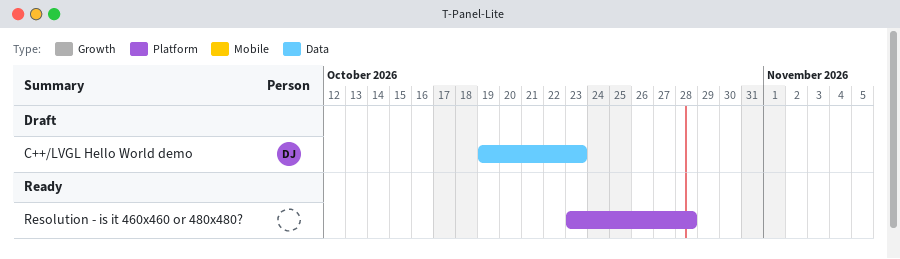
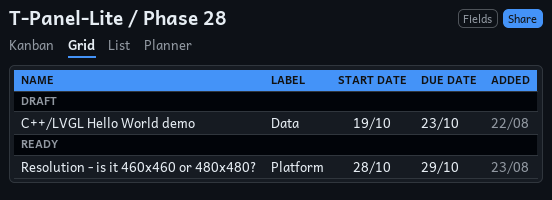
Resolution - is it 460x460 or 480x480?, start: Oct 23 -> Oct 28
Resolution - is it 460x460 or 480x480?, due: Oct 28 -> Oct 29

